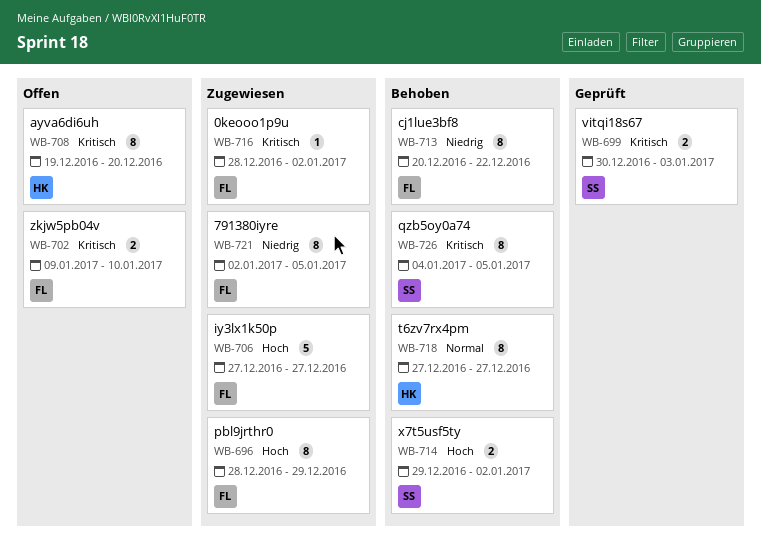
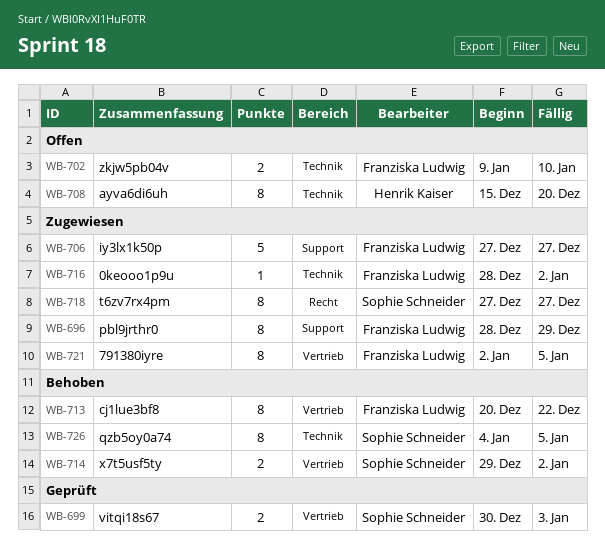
WB-708, start: Dec 19 -> Dec 15
WB-718, status: Behoben -> Zugewiesen
WB-718, owner: Henrik Kaiser -> Sophie Schneider

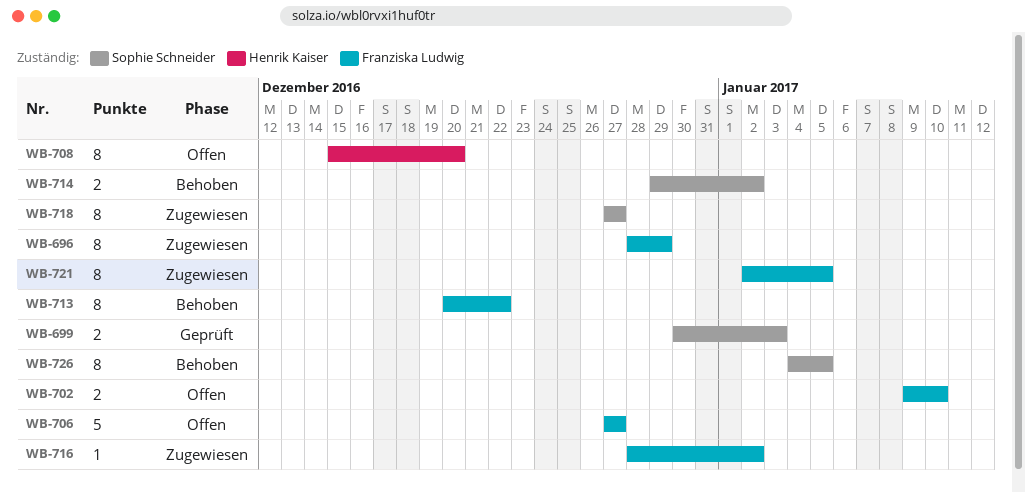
WB-706, status: Zugewiesen -> Offen

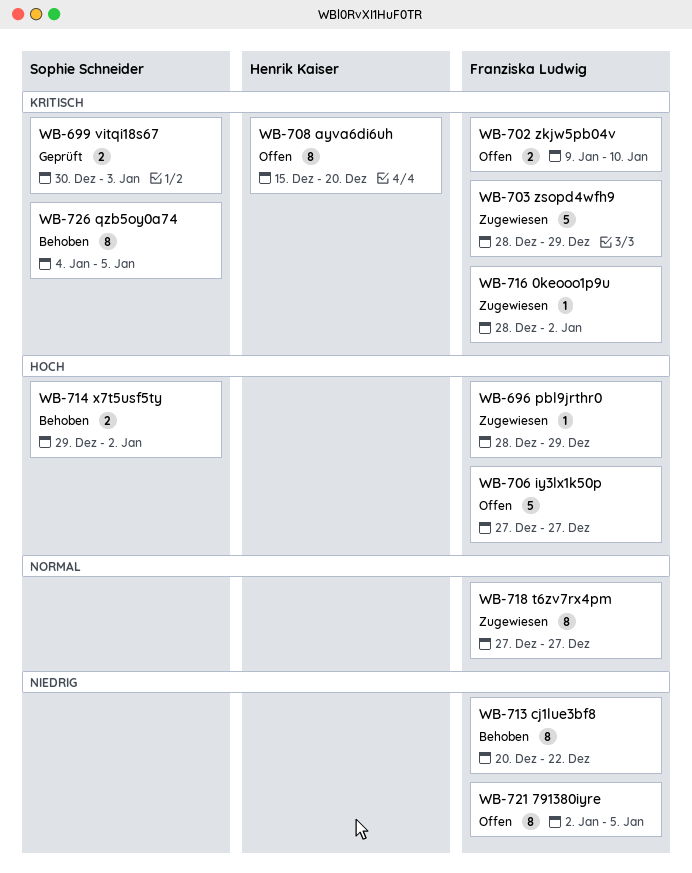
WB-696, estimate: 8 -> 1
WB-703: none -> present
WB-718, owner: Sophie Schneider -> Franziska Ludwig
WB-721, status: Zugewiesen -> Offen

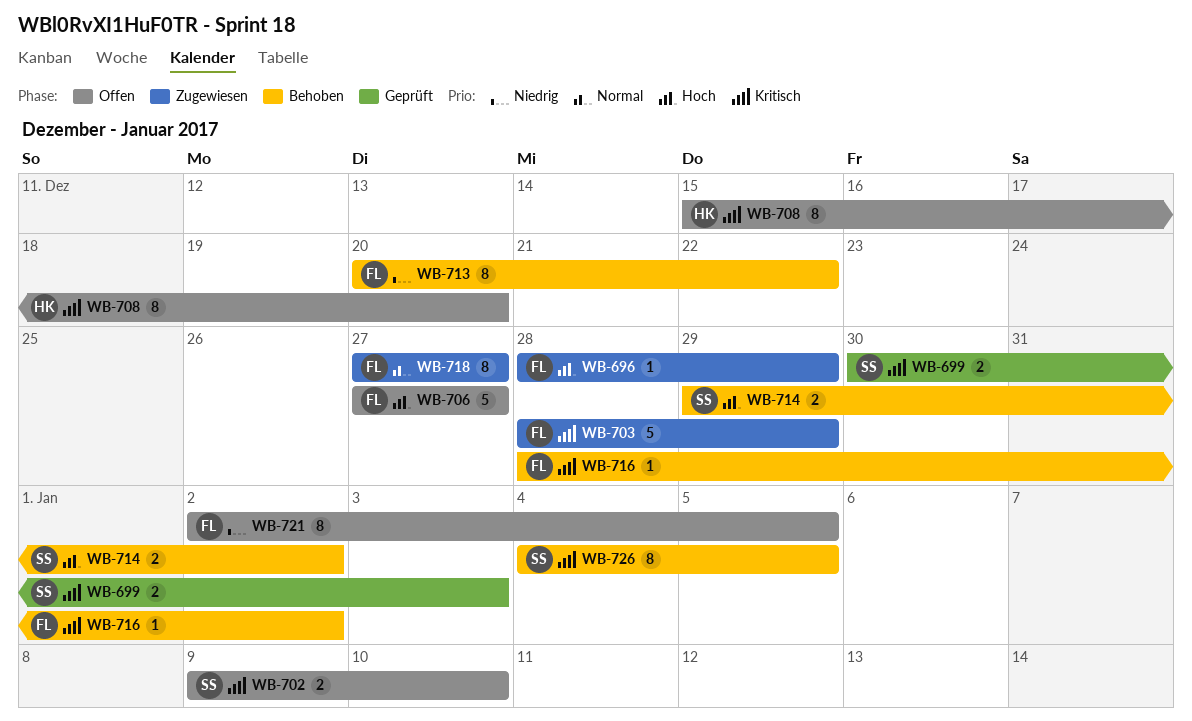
WB-702, owner: Franziska Ludwig -> Sophie Schneider
WB-716, status: Zugewiesen -> Behoben

